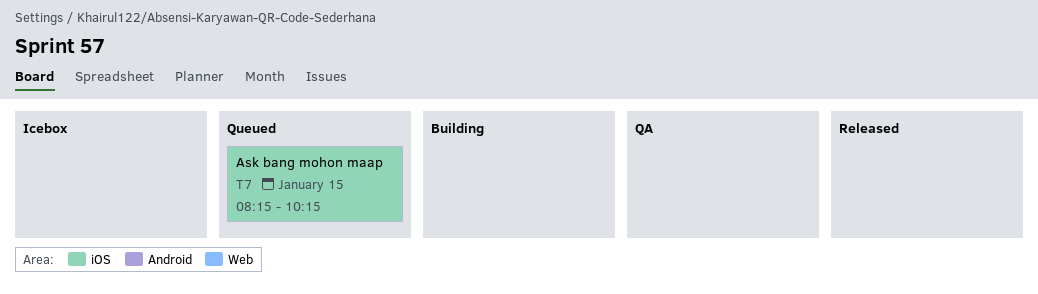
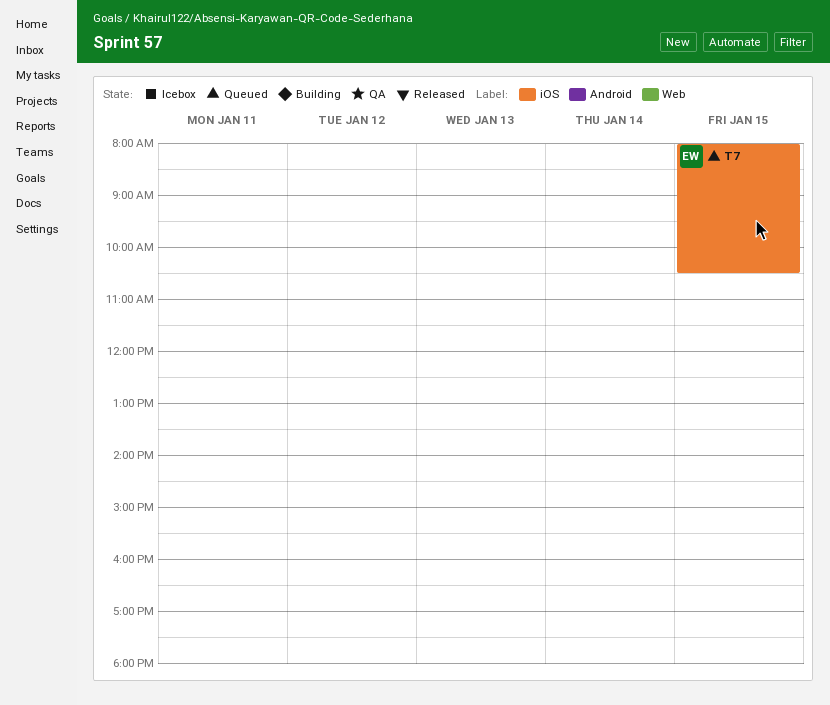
T7, begins: 08:15 -> 08:00
T7, ends: 10:15 -> 10:30

